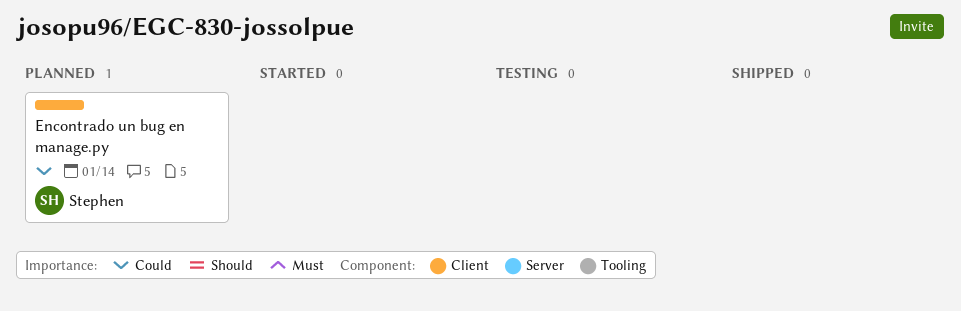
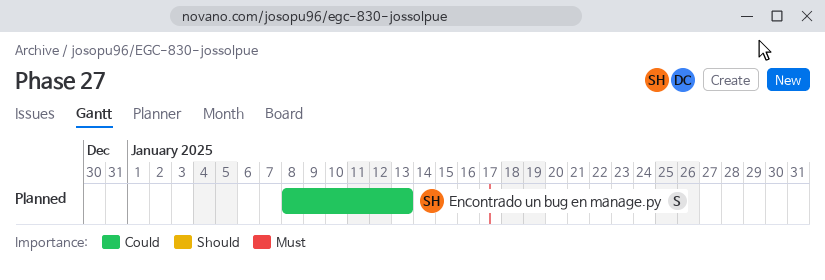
Encontrado un bug en manage.py, due: Jan 14 -> Jan 13

